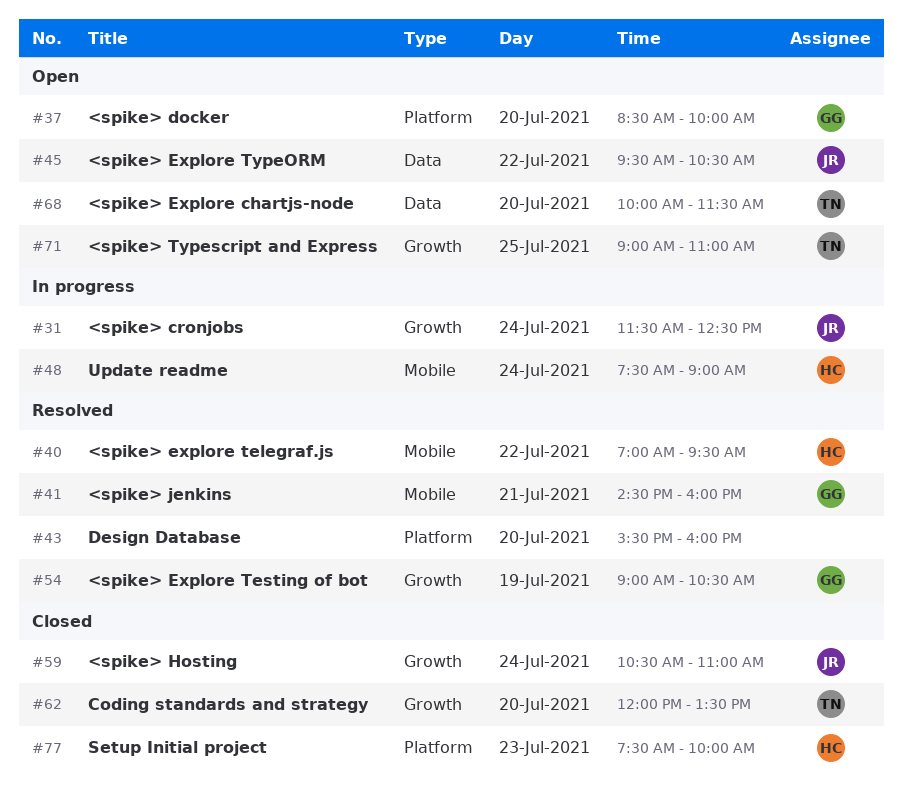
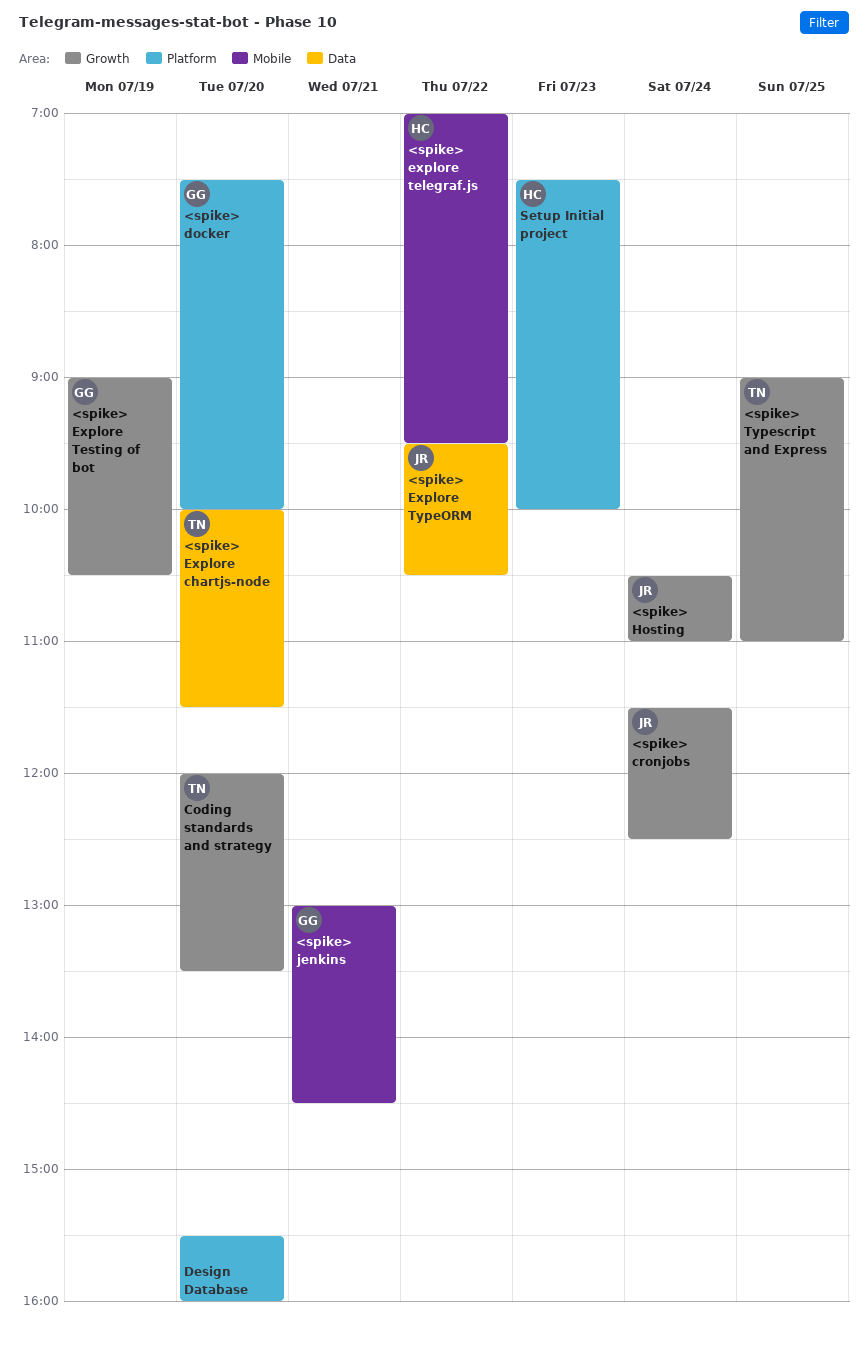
<spike> docker, begins: 08:30 -> 07:30
<spike> jenkins, begins: 14:30 -> 13:00
<spike> jenkins, ends: 16:00 -> 14:30
Update readme: present -> none

